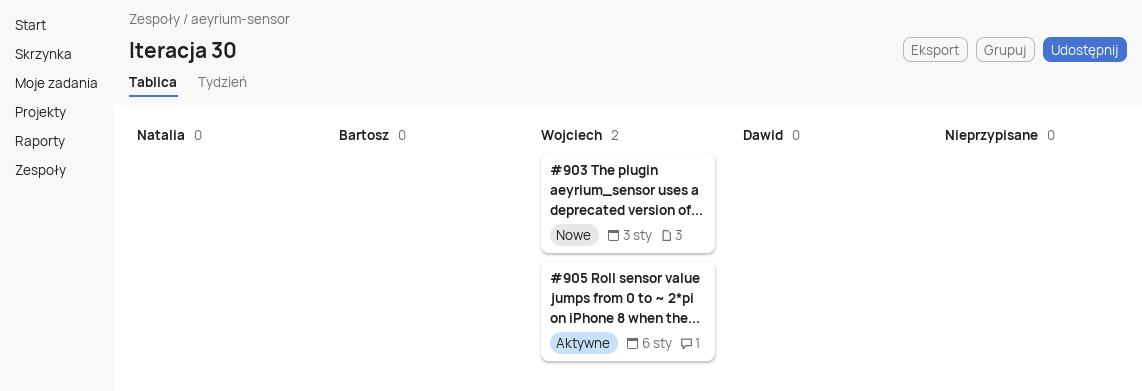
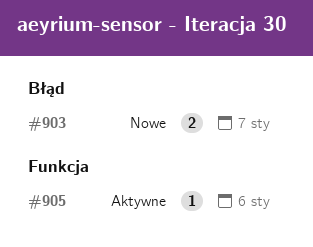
#903, due: Jan 3 -> Jan 7

